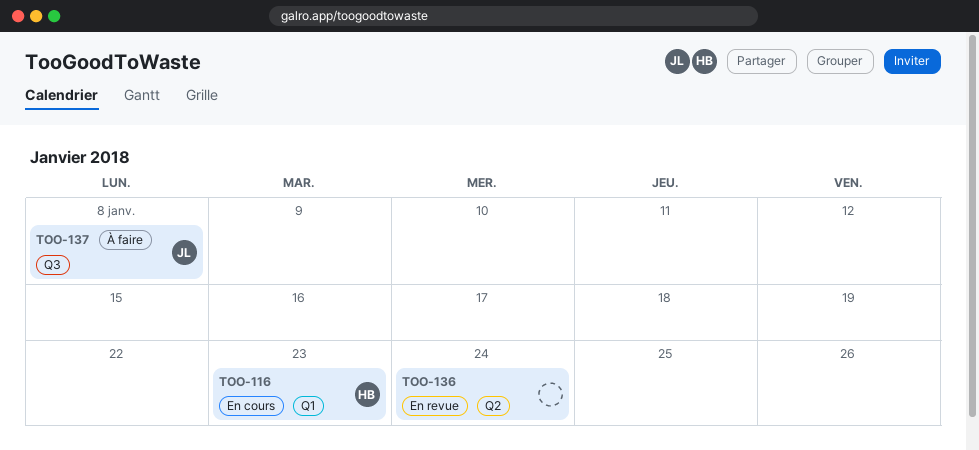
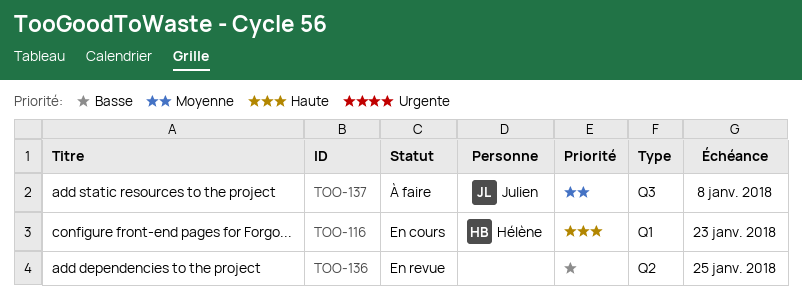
TOO-136, due: Jan 24 -> Jan 25

